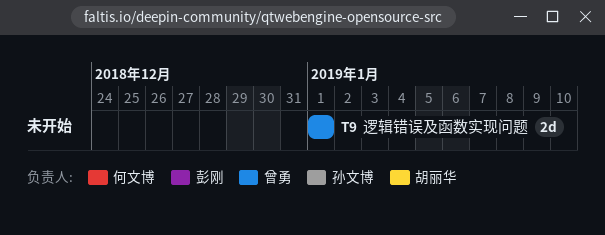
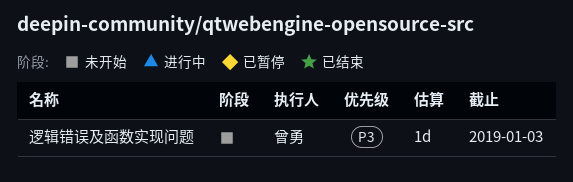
逻辑错误及函数实现问题, estimate: 2d -> 1d
逻辑错误及函数实现问题, due: Jan 1 -> Jan 3

